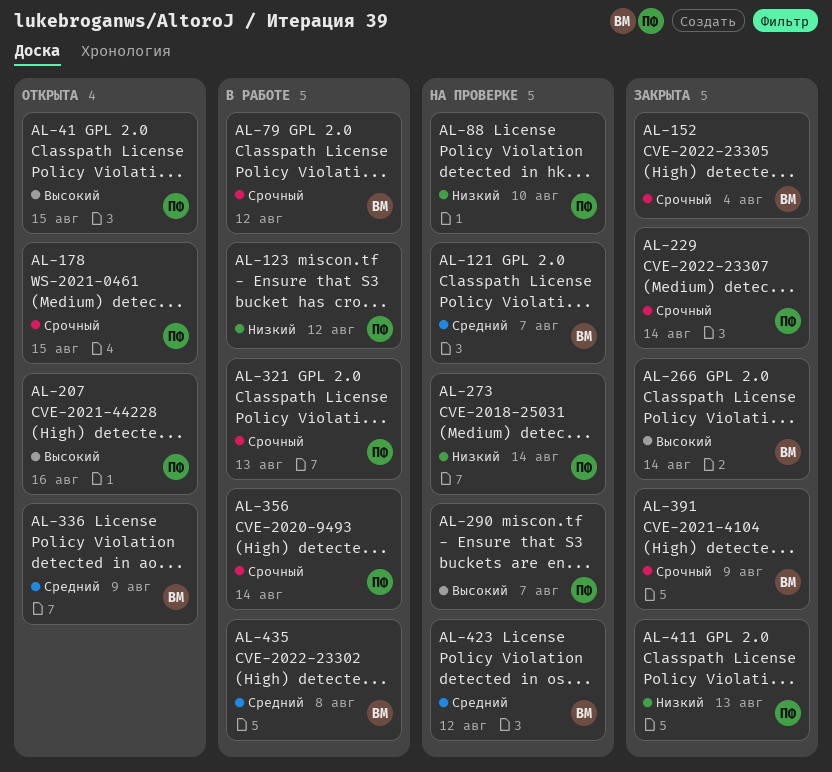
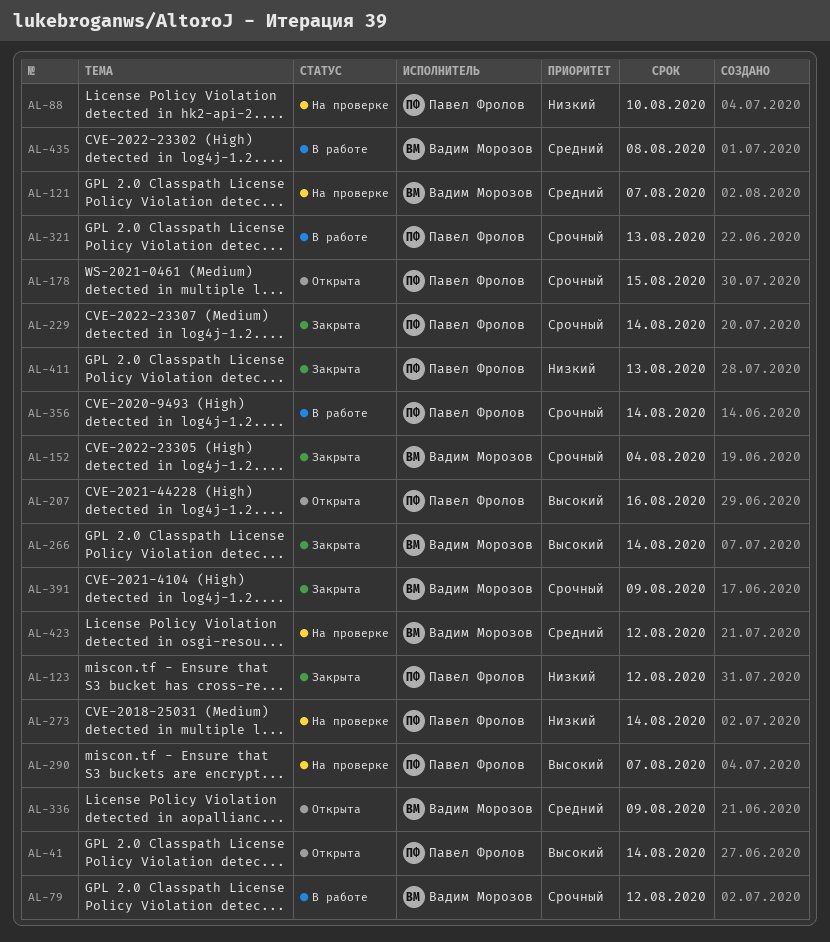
AL-41, due: Aug 15 -> Aug 14
AL-123, status: В работе -> Закрыта

